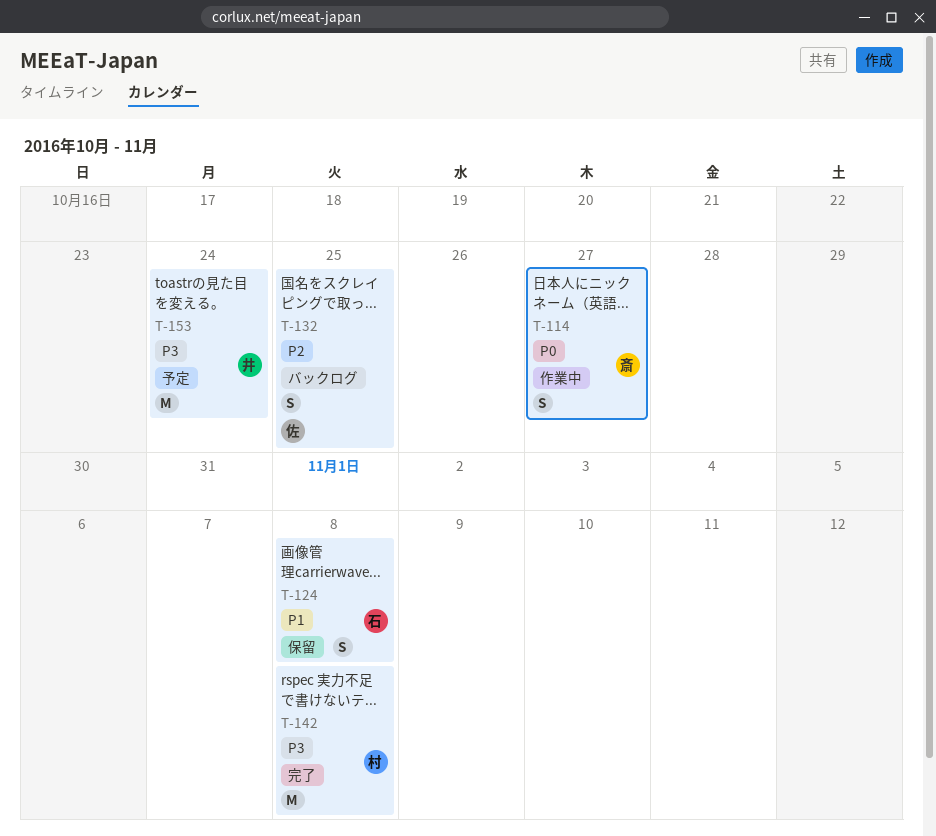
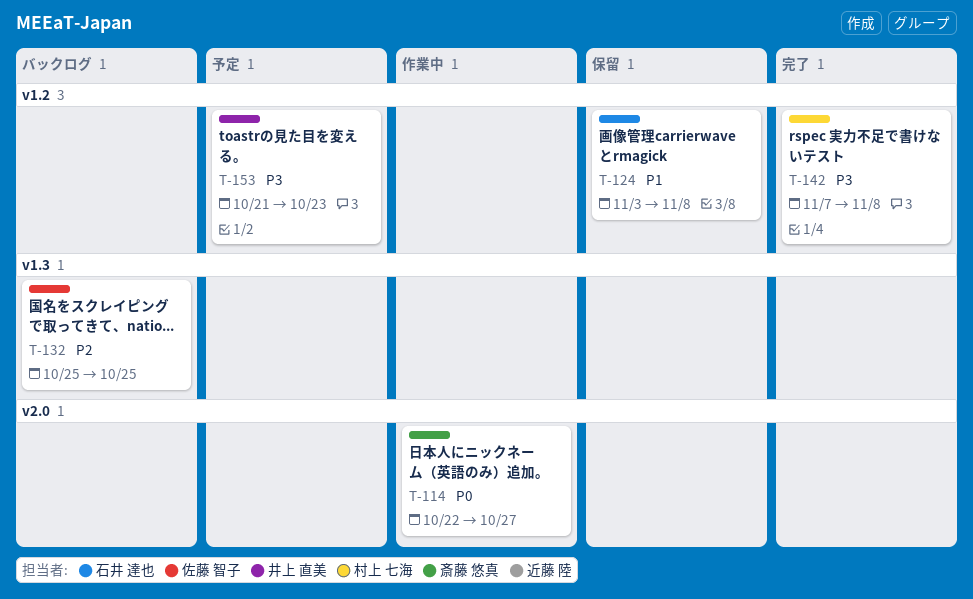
T-153, due: Oct 24 -> Oct 23

